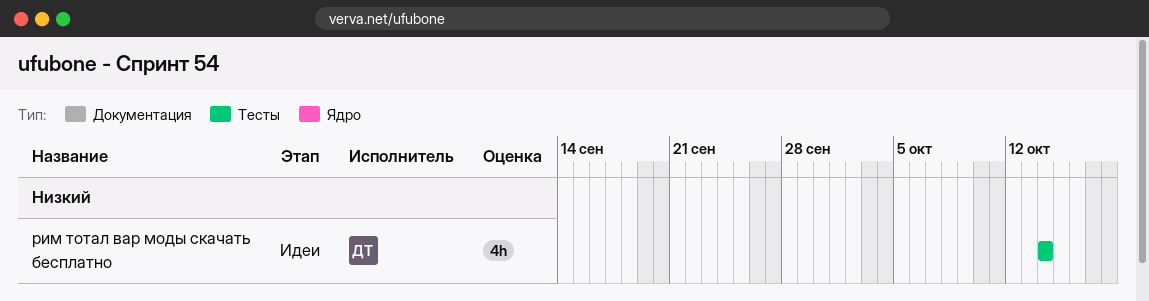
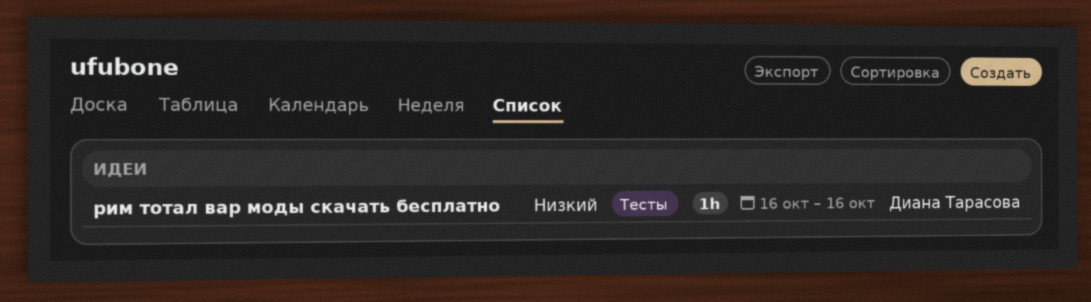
рим тотал вар моды скачать бесплатно, estimate: 4h -> 1h
рим тотал вар моды скачать бесплатно, start: Oct 14 -> Oct 16
рим тотал вар моды скачать бесплатно, due: Oct 14 -> Oct 16

